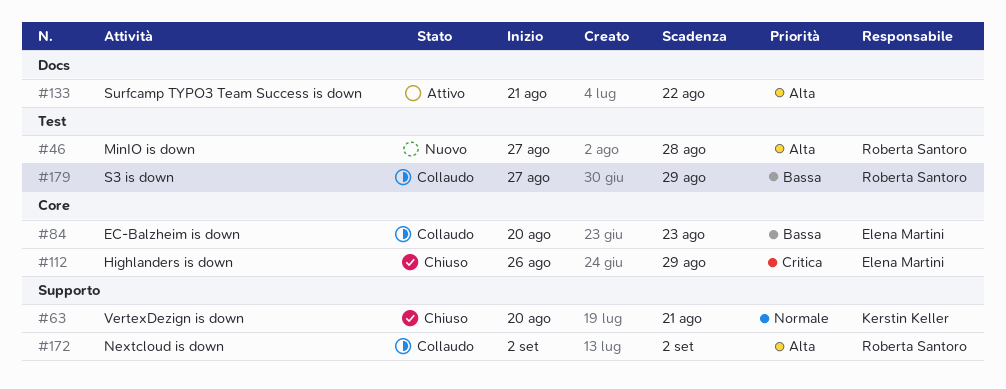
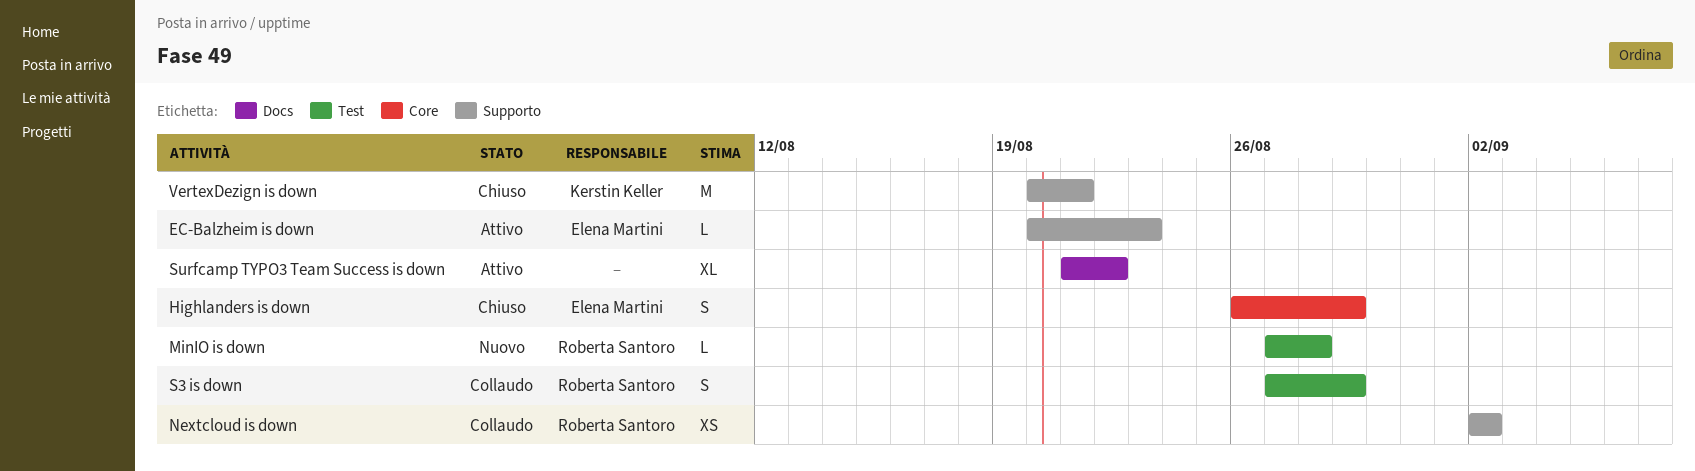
EC-Balzheim is down, status: Collaudo -> Attivo
EC-Balzheim is down, label: Core -> Supporto

